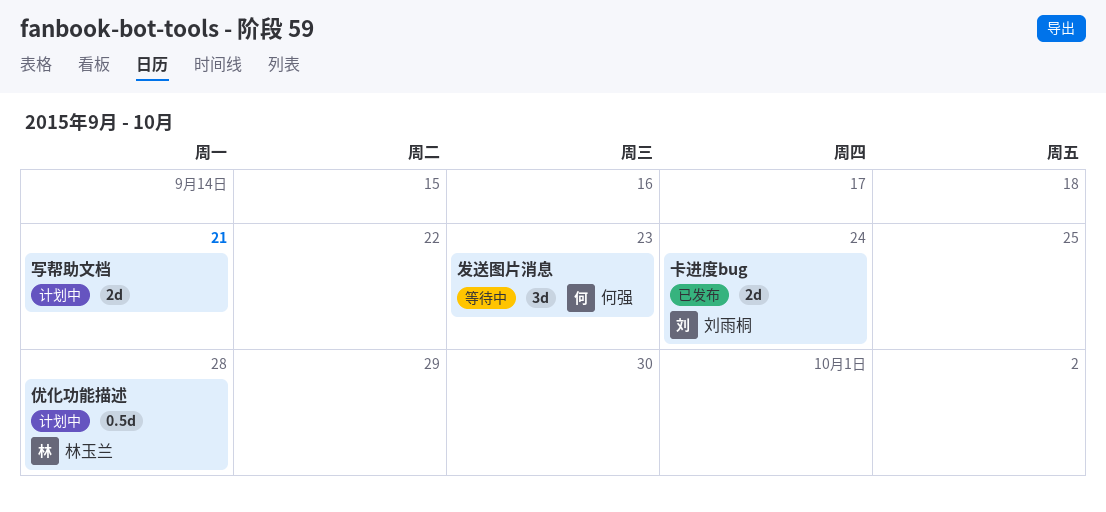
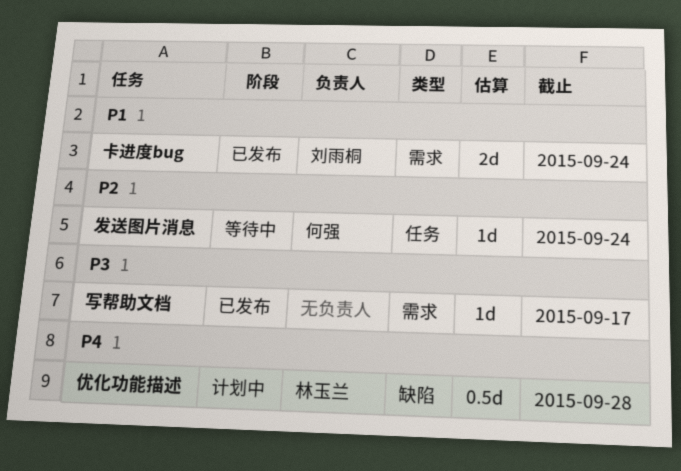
写帮助文档, status: 计划中 -> 已发布
写帮助文档, estimate: 2d -> 1d
写帮助文档, due: Sep 21 -> Sep 17
发送图片消息, estimate: 3d -> 1d
发送图片消息, due: Sep 23 -> Sep 24

